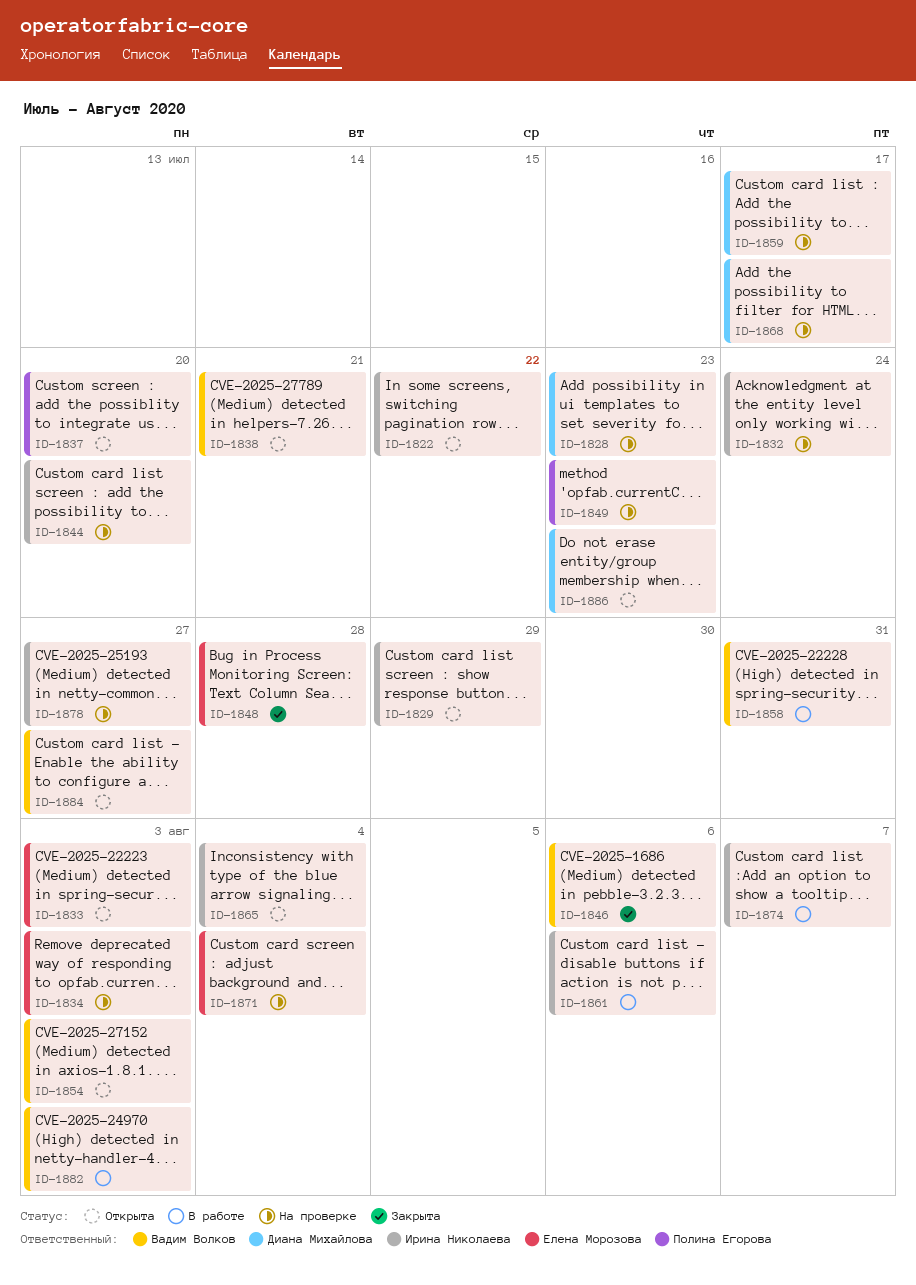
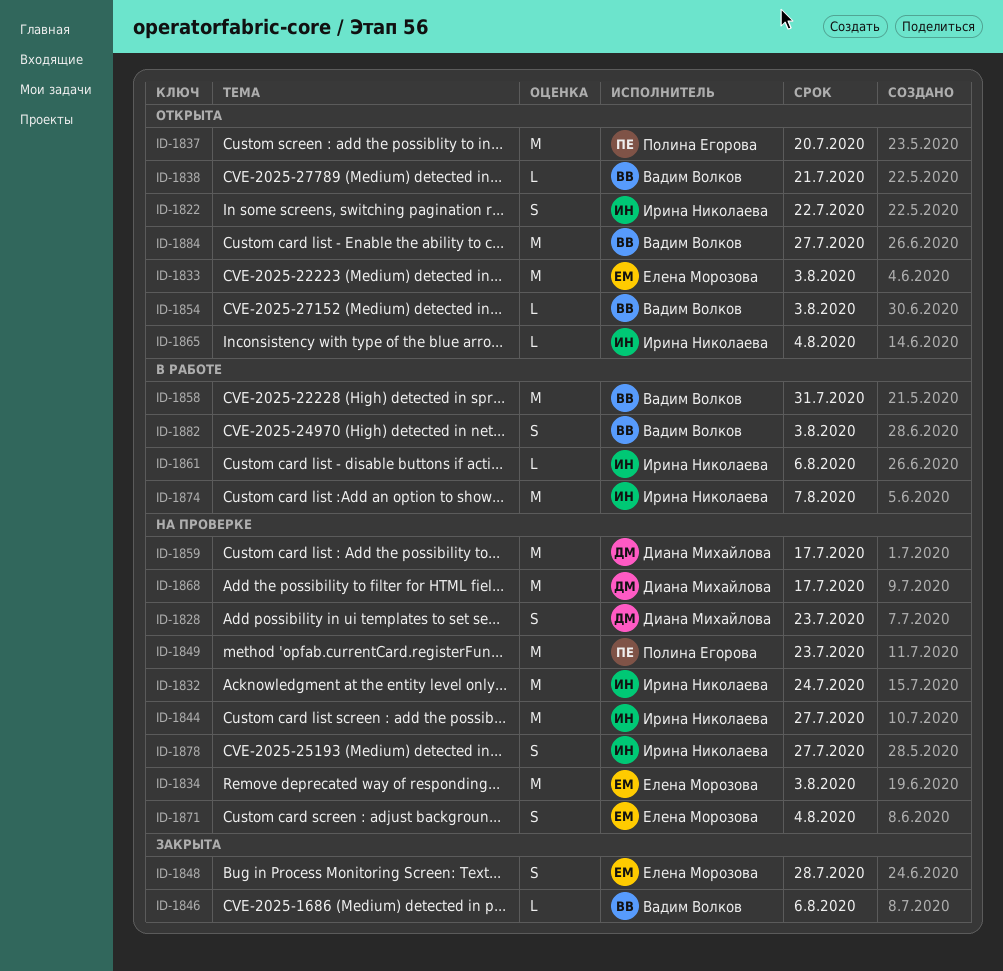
ID-1829: present -> none
ID-1844, due: Jul 20 -> Jul 27
ID-1886: present -> none

